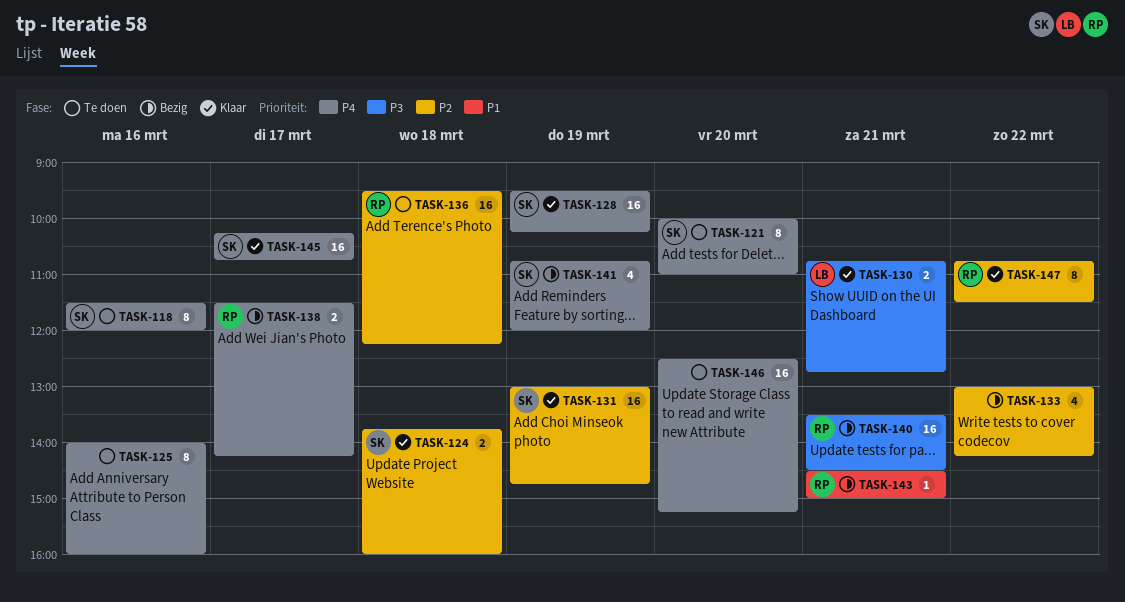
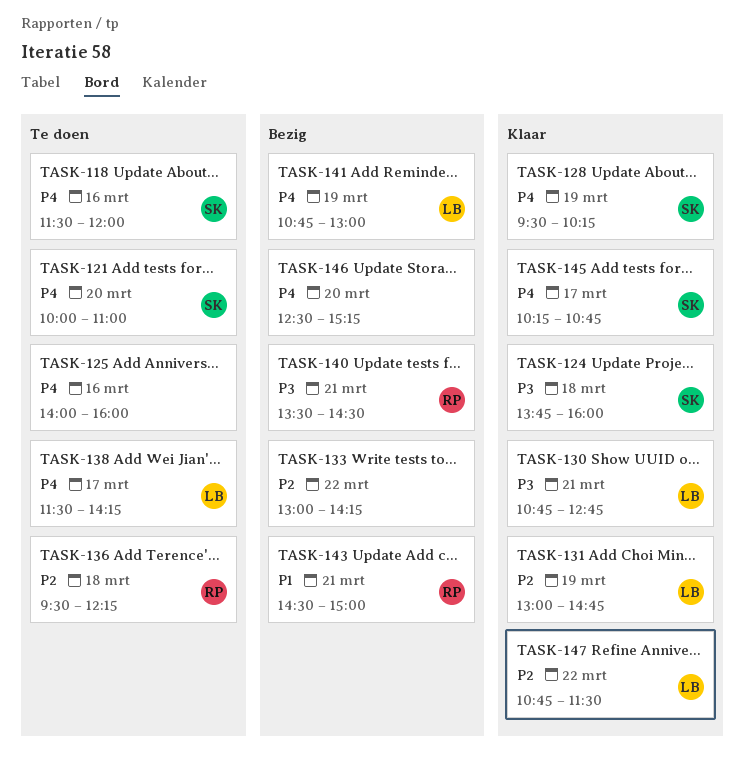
TASK-124, priority: P2 -> P3
TASK-131, owner: SK -> LB
TASK-138, status: Bezig -> Te doen
TASK-138, owner: RP -> LB
TASK-141, owner: SK -> LB
TASK-141, ends: 12:00 -> 13:00
TASK-146, status: Te doen -> Bezig
TASK-147, owner: RP -> LB

